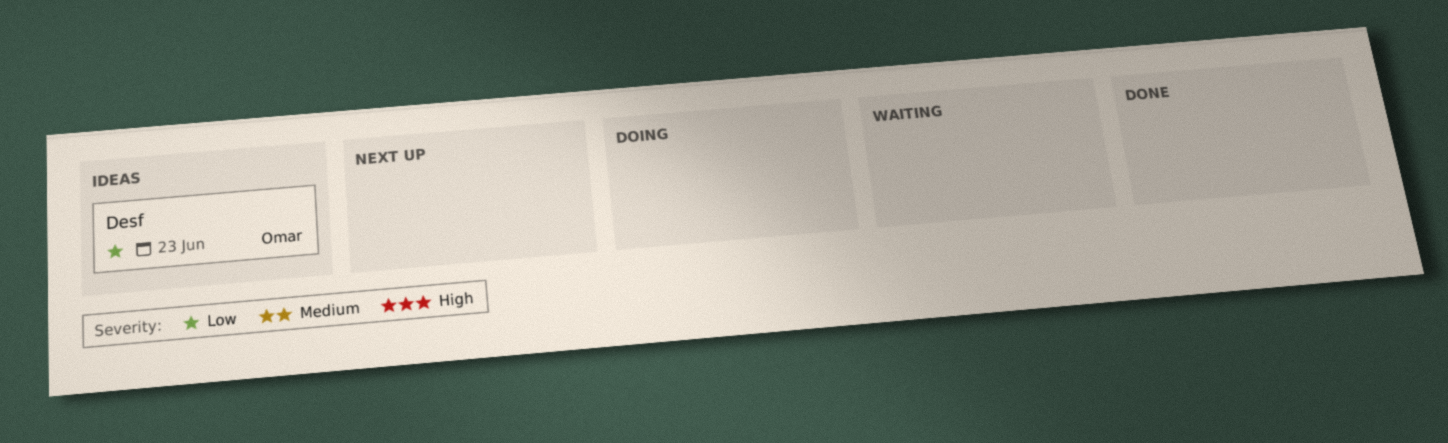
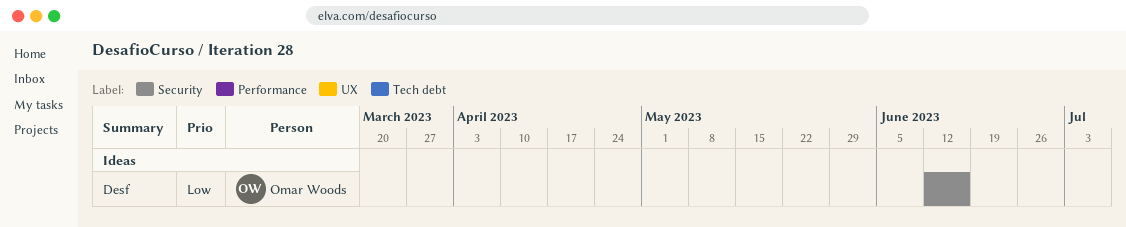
Desf, due: Jun 23 -> Jun 16

